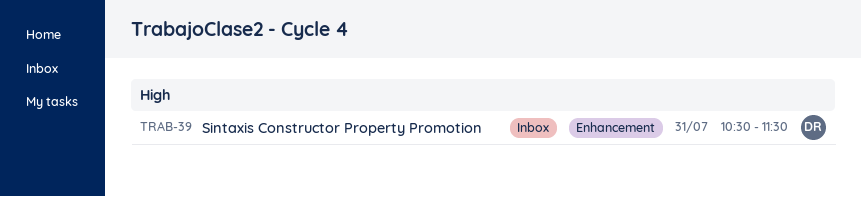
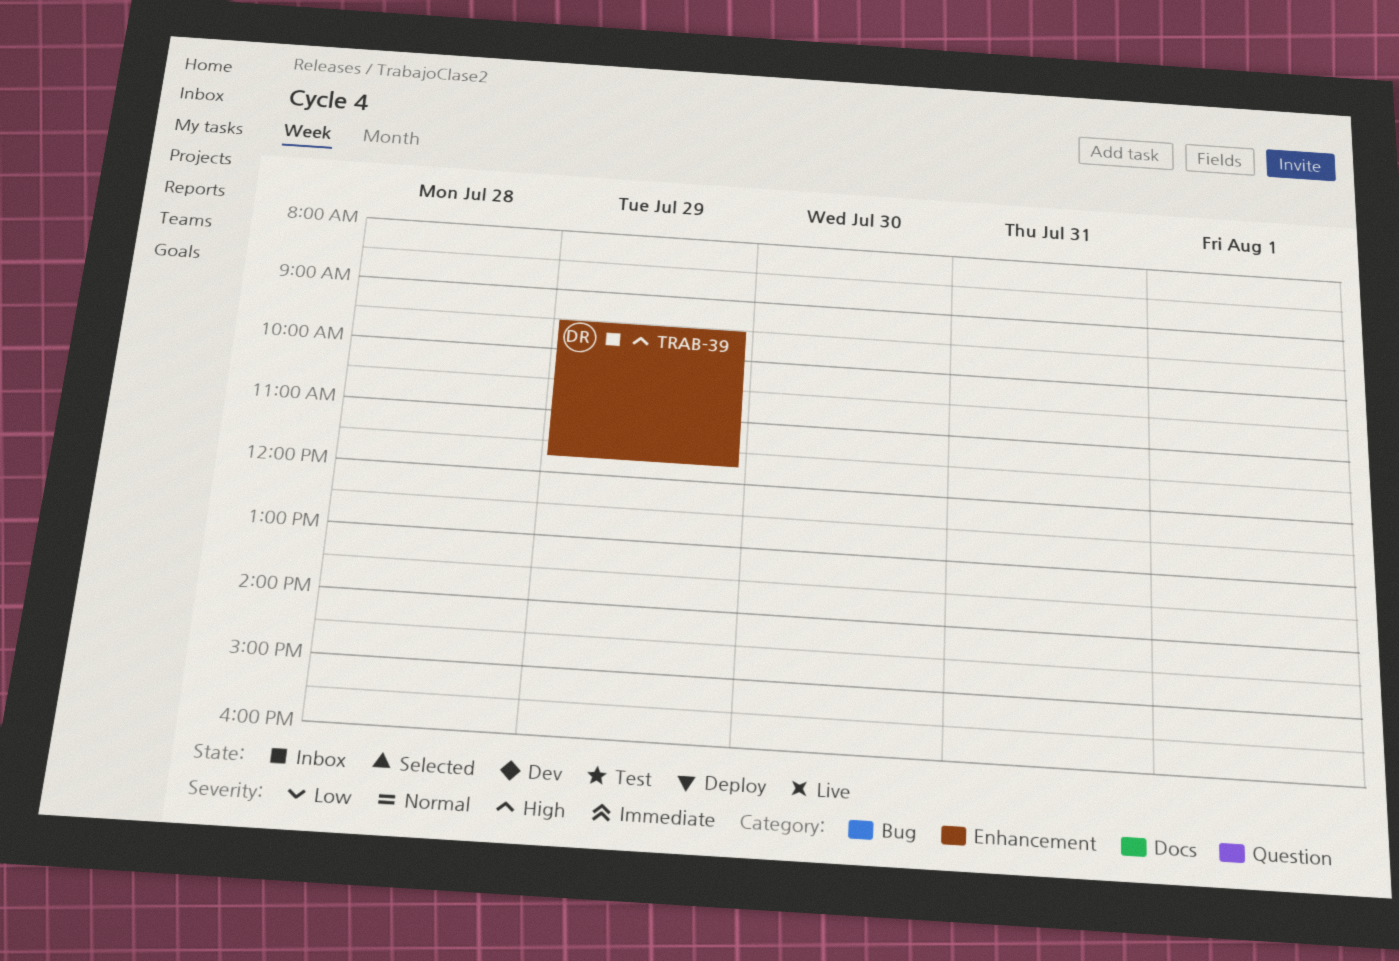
TRAB-39, day: Jul 31 -> Jul 29
TRAB-39, begins: 10:30 -> 09:30
TRAB-39, ends: 11:30 -> 11:45

